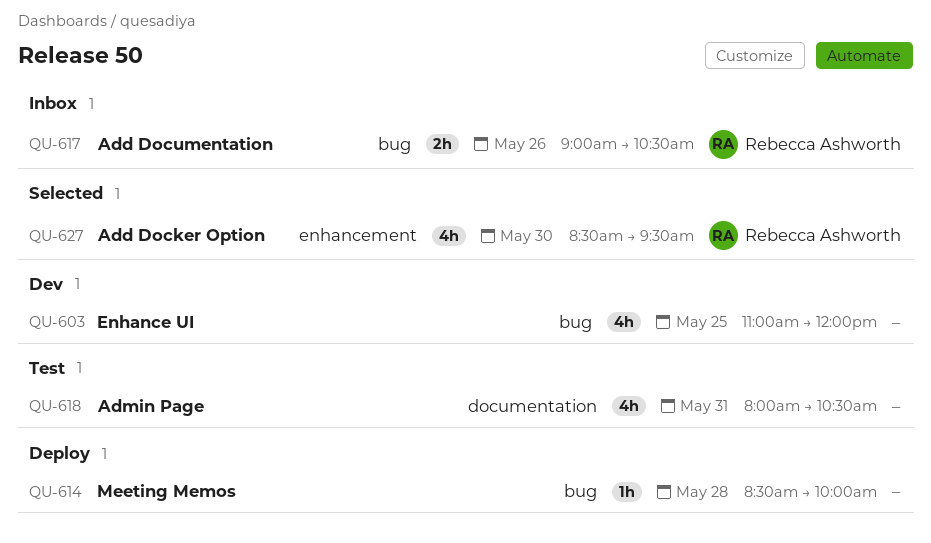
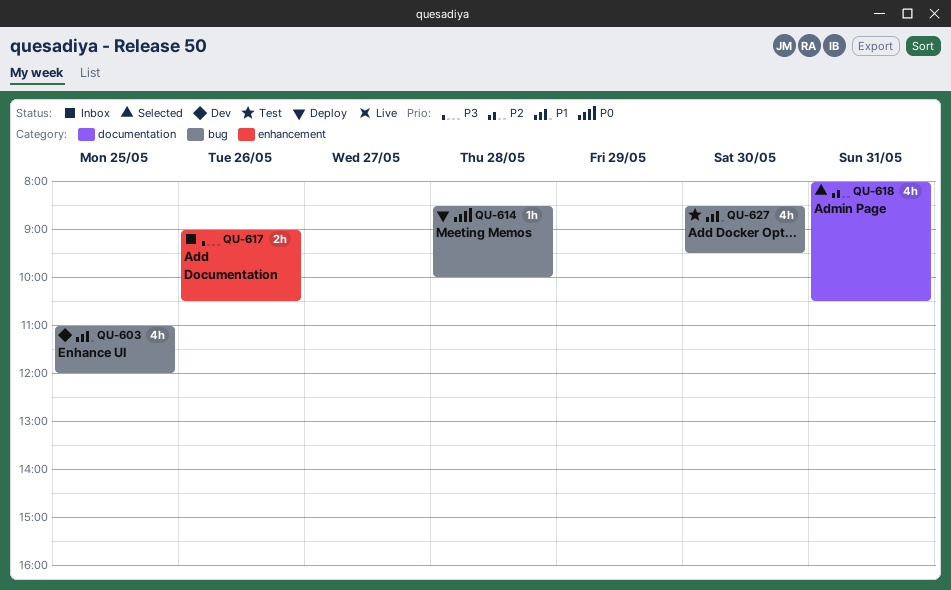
QU-617, label: bug -> enhancement
QU-618, status: Test -> Selected
QU-627, status: Selected -> Test
QU-627, label: enhancement -> bug

